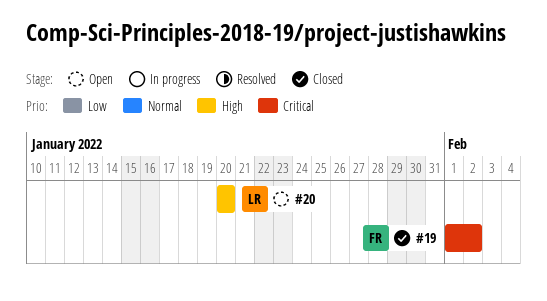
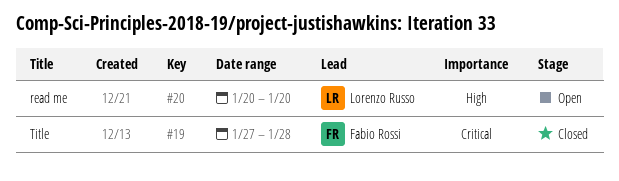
#19, start: Feb 1 -> Jan 27
#19, due: Feb 2 -> Jan 28

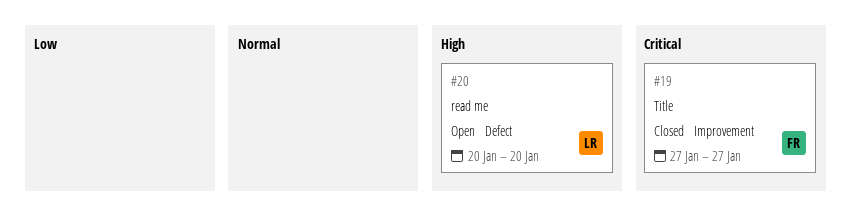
#19, due: Jan 28 -> Jan 27

